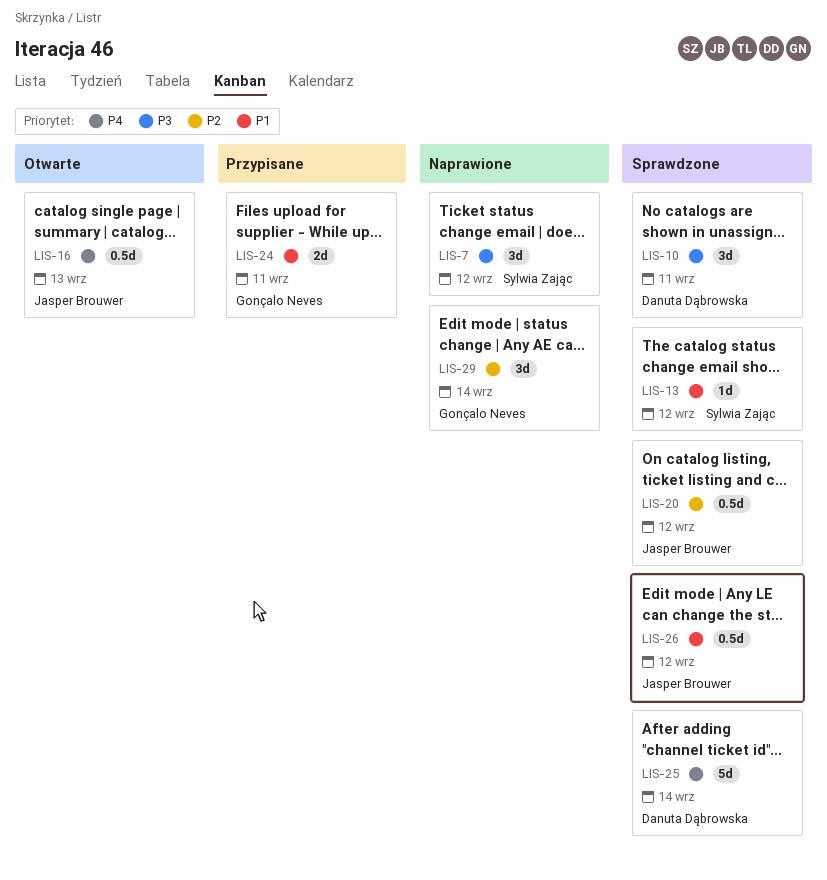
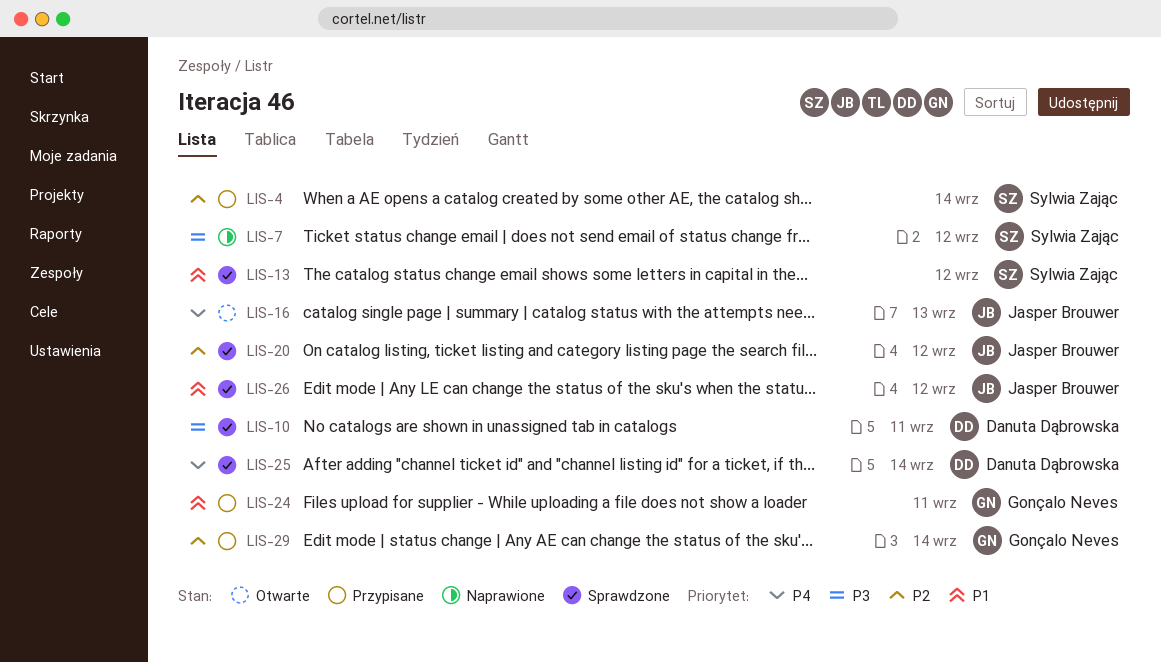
LIS-4: none -> present
LIS-29, status: Naprawione -> Przypisane

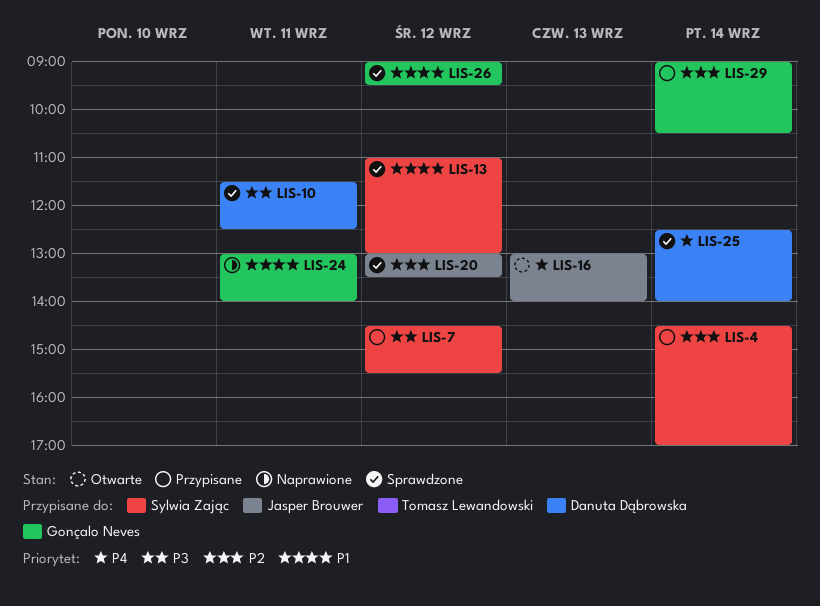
LIS-7, status: Naprawione -> Przypisane
LIS-24, status: Przypisane -> Naprawione
LIS-26, owner: Jasper Brouwer -> Gonçalo Neves

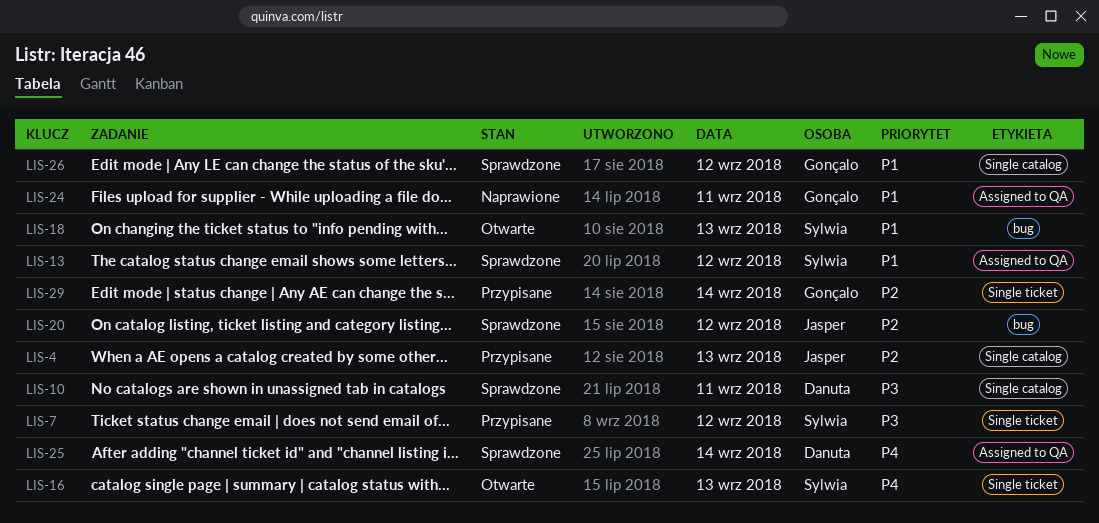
LIS-4, owner: Sylwia Zając -> Jasper Brouwer
LIS-4, day: Sep 14 -> Sep 13
LIS-16, owner: Jasper Brouwer -> Sylwia Zając
LIS-18: none -> present

